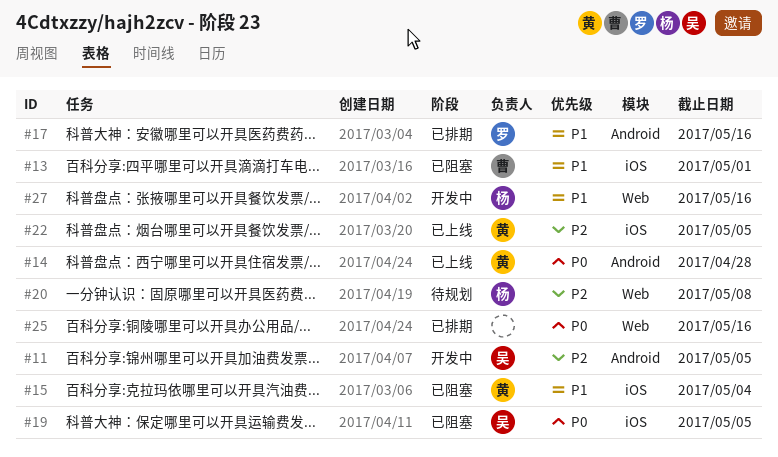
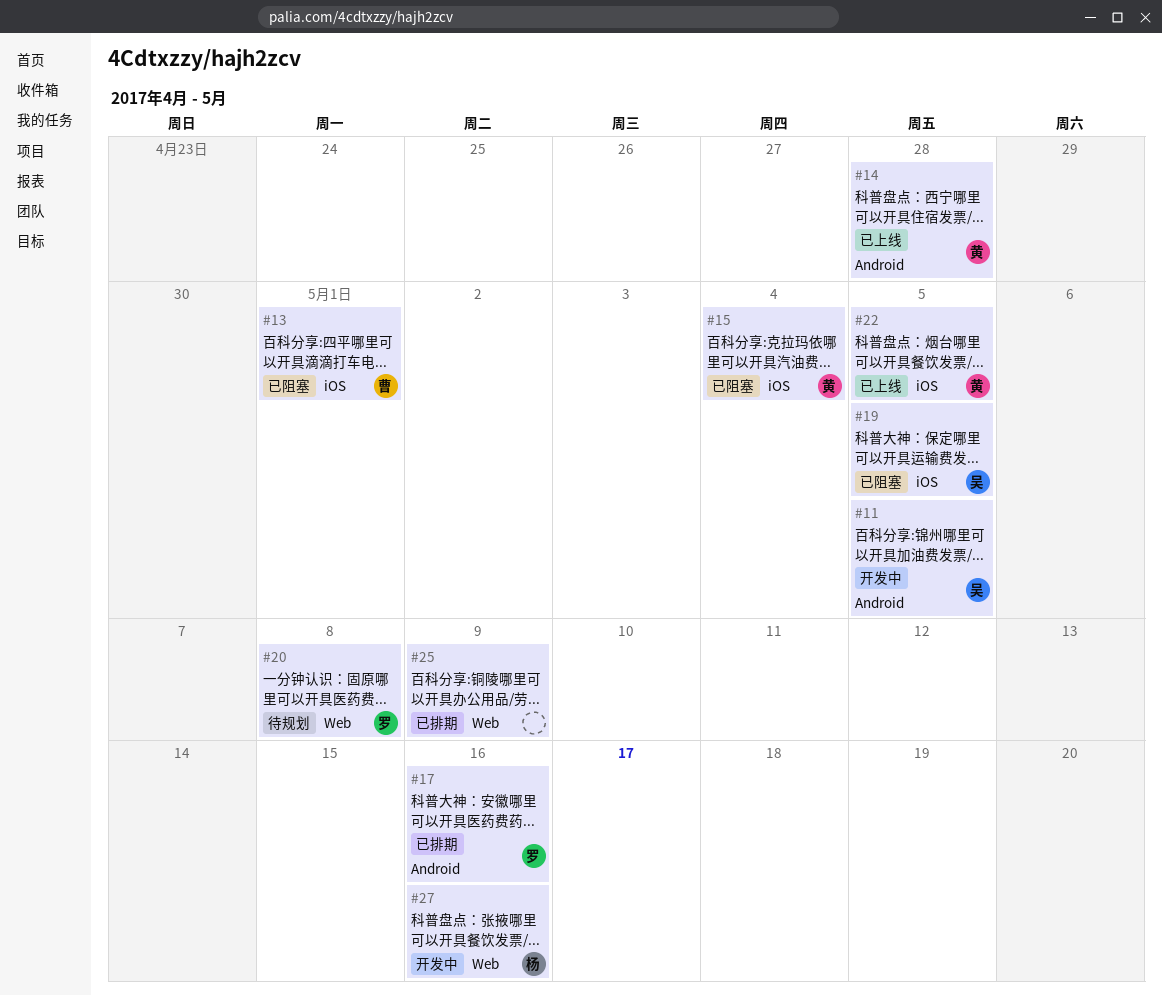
#20, owner: 杨 -> 罗
#25, due: May 16 -> May 9

